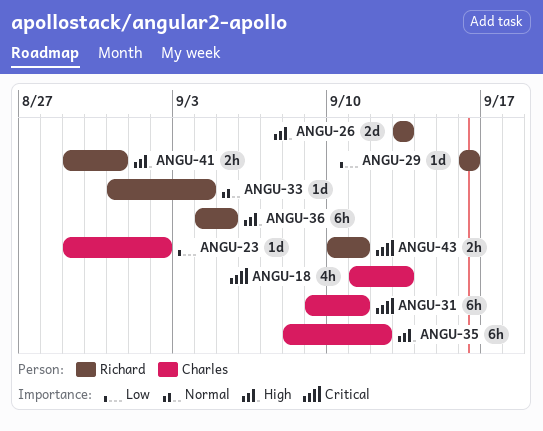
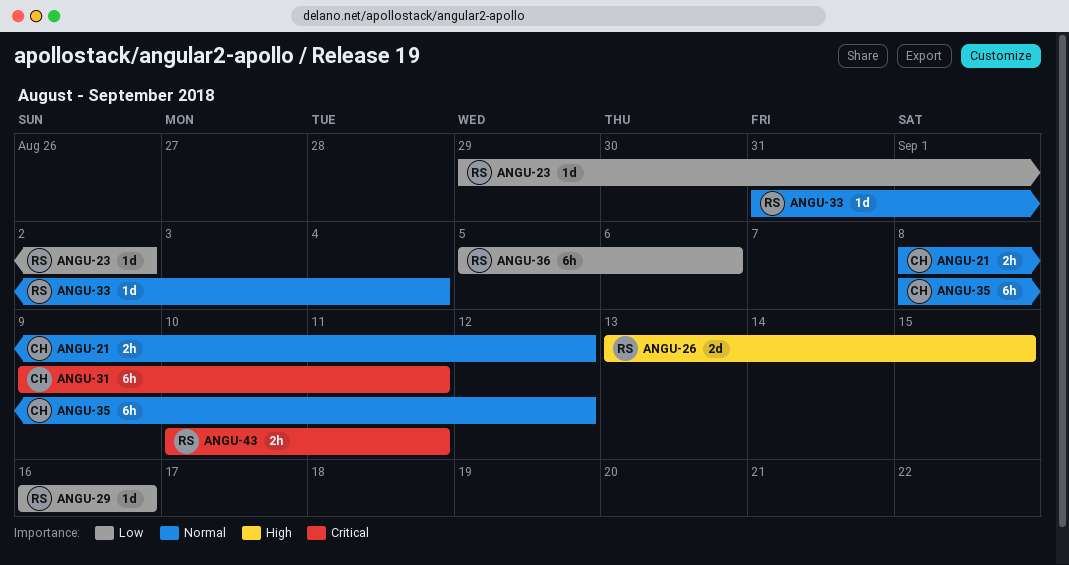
ANGU-18: present -> none
ANGU-21: none -> present
ANGU-23, owner: Charles -> Richard
ANGU-26, due: Sep 13 -> Sep 15
ANGU-35, priority: High -> Normal
ANGU-36, priority: High -> Low
ANGU-36, start: Sep 4 -> Sep 5
ANGU-36, due: Sep 5 -> Sep 6
ANGU-41: present -> none

